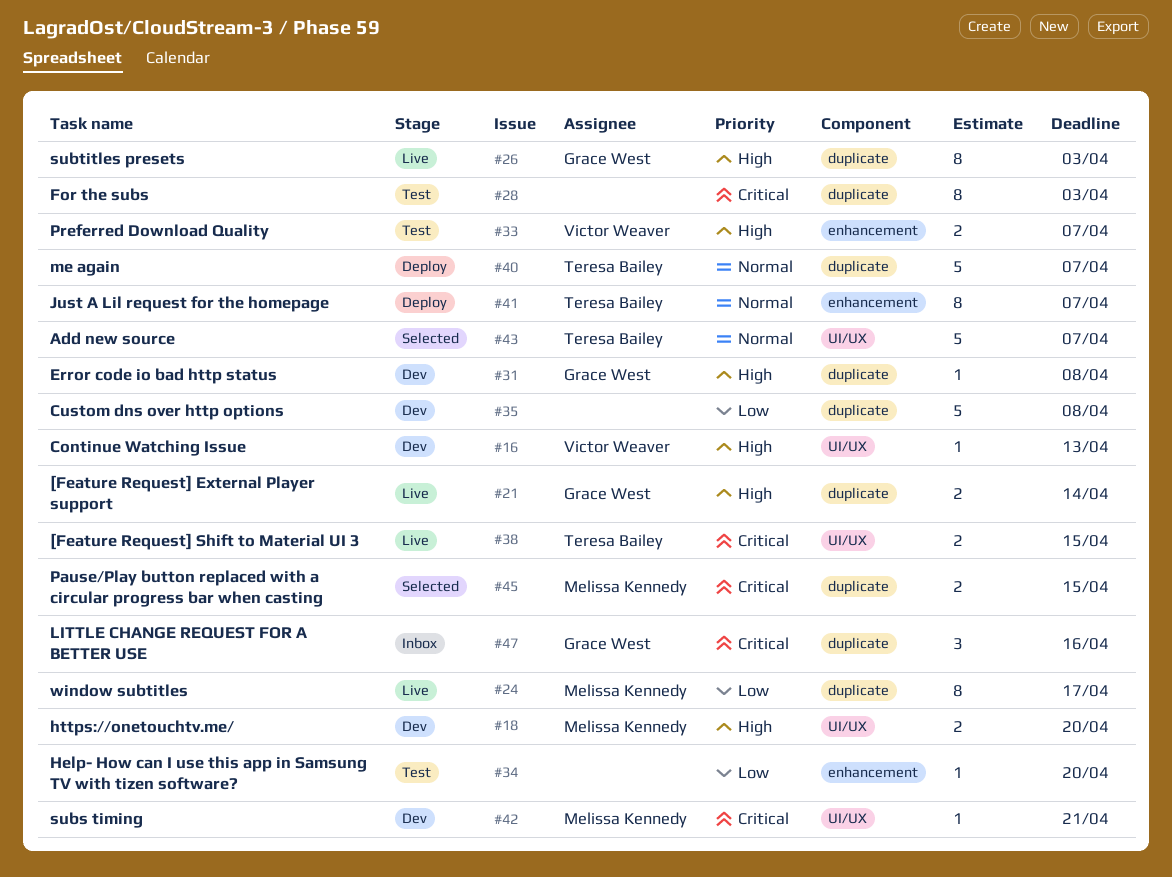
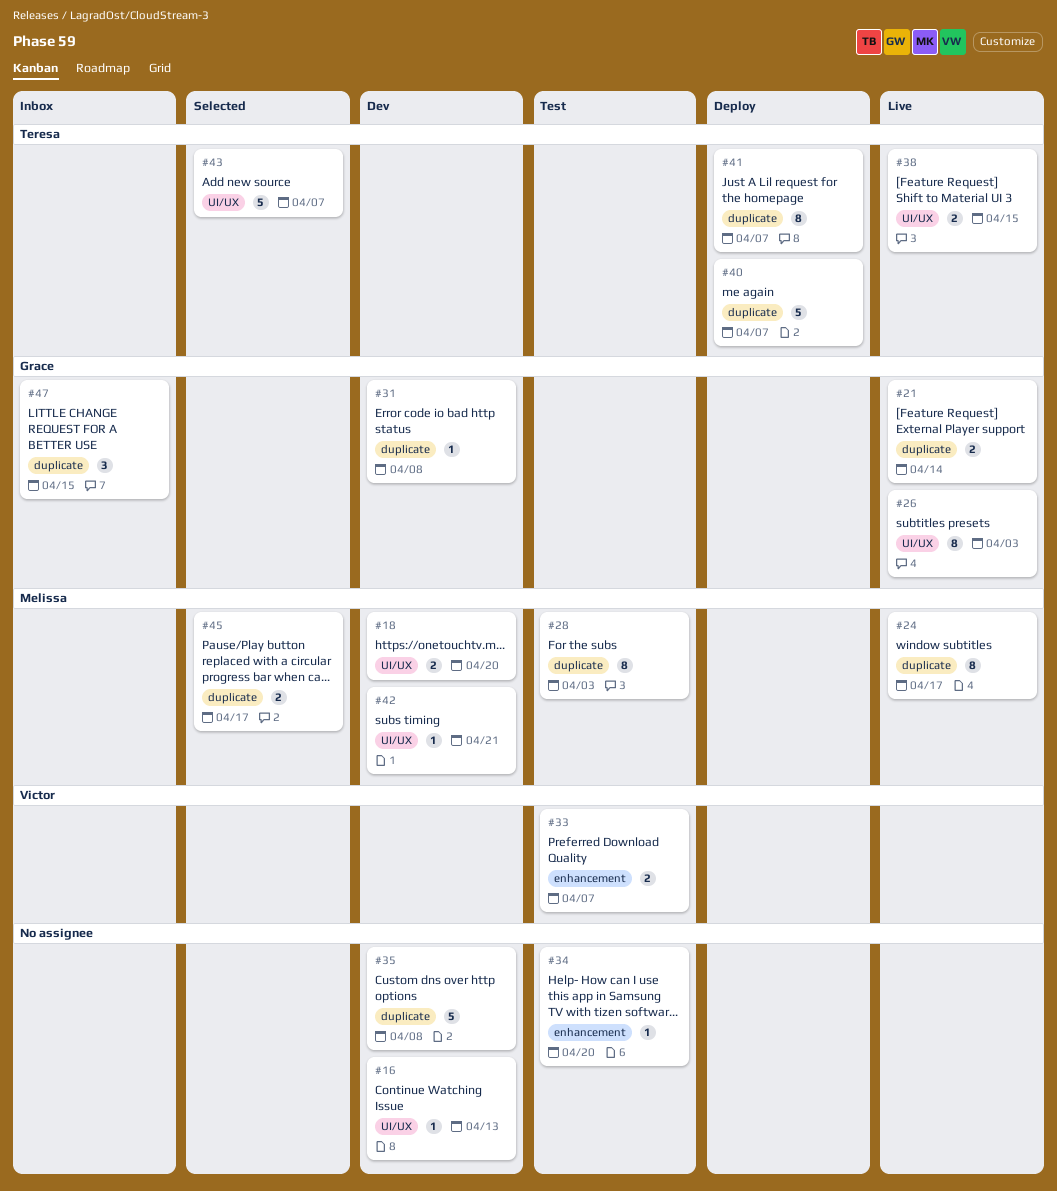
#16, owner: Victor Weaver -> none
#26, label: duplicate -> UI/UX
#28, owner: none -> Melissa Kennedy
#41, label: enhancement -> duplicate
#45, due: Apr 15 -> Apr 17
#47, due: Apr 16 -> Apr 15

